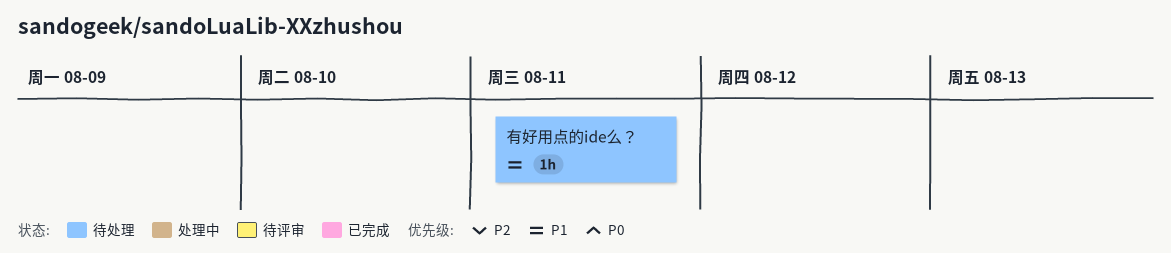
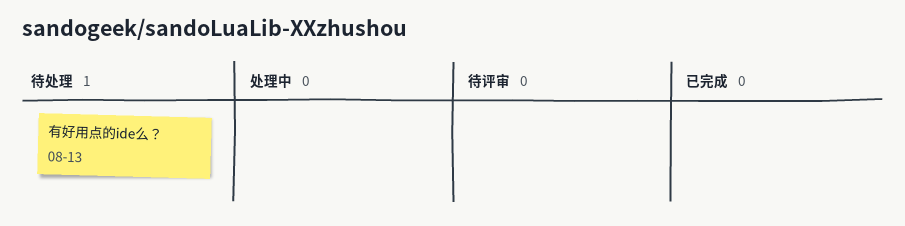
有好用点的ide么？, due: Aug 11 -> Aug 13

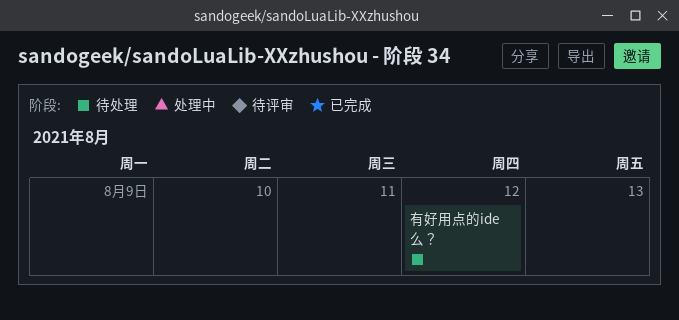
有好用点的ide么？, due: Aug 13 -> Aug 12

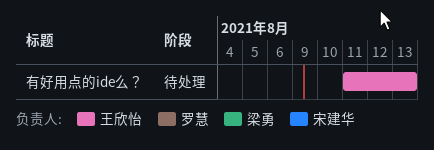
有好用点的ide么？, due: Aug 12 -> Aug 13

